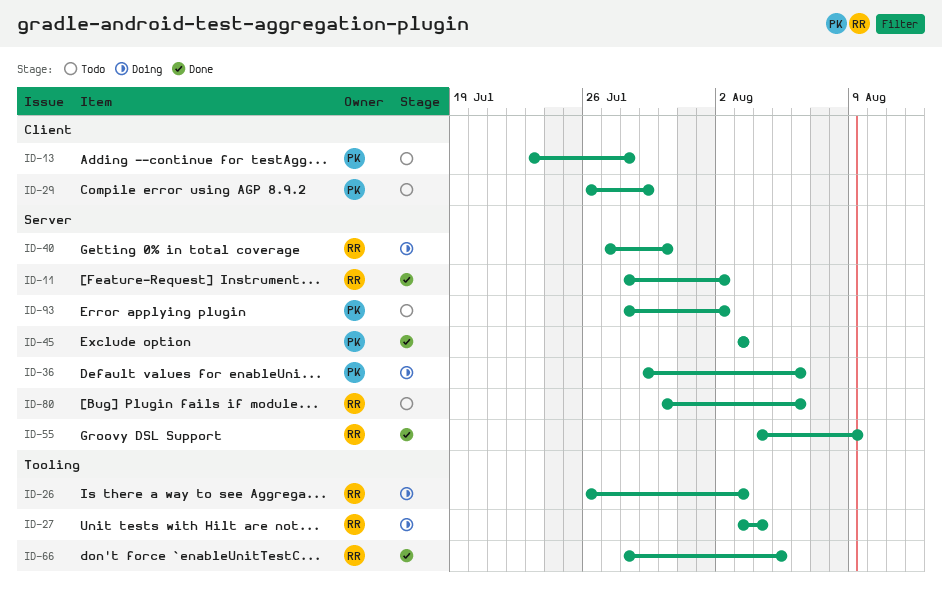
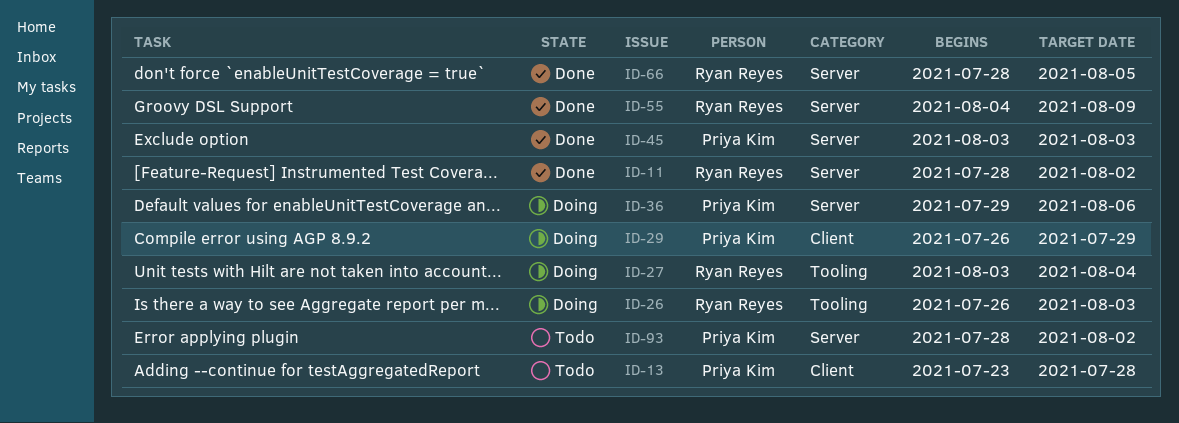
ID-29, status: Todo -> Doing
ID-40: present -> none
ID-66, label: Tooling -> Server
ID-80: present -> none

